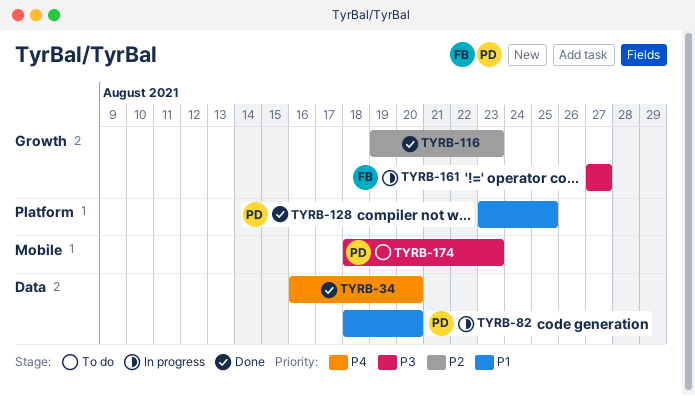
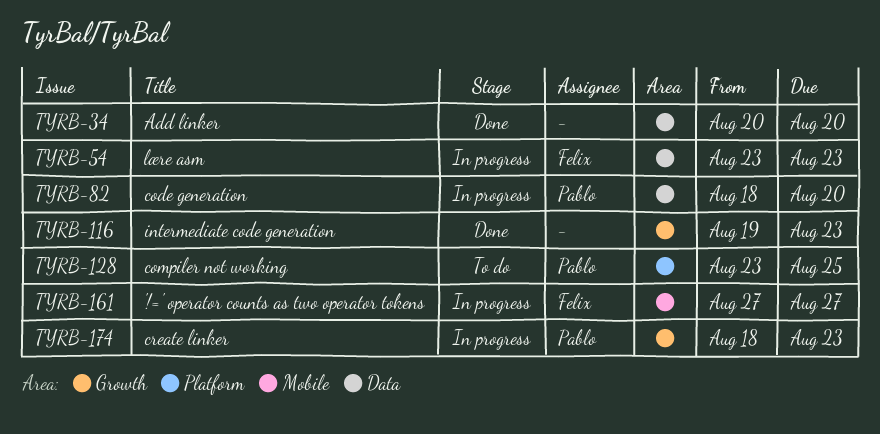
TYRB-34, start: Aug 16 -> Aug 20
TYRB-54: none -> present
TYRB-128, status: Done -> To do
TYRB-161, label: Growth -> Mobile
TYRB-174, status: To do -> In progress
TYRB-174, label: Mobile -> Growth

